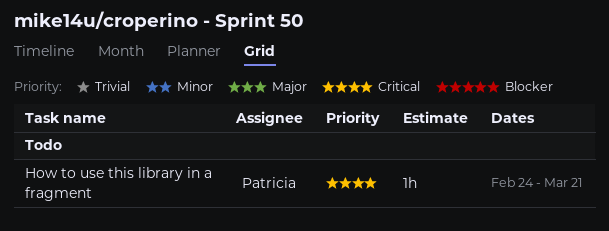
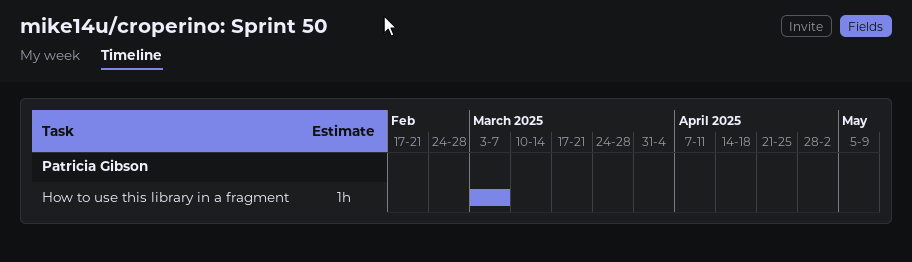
How to use this library in a fragment, start: Feb 24 -> Mar 3
How to use this library in a fragment, due: Mar 21 -> Mar 7

